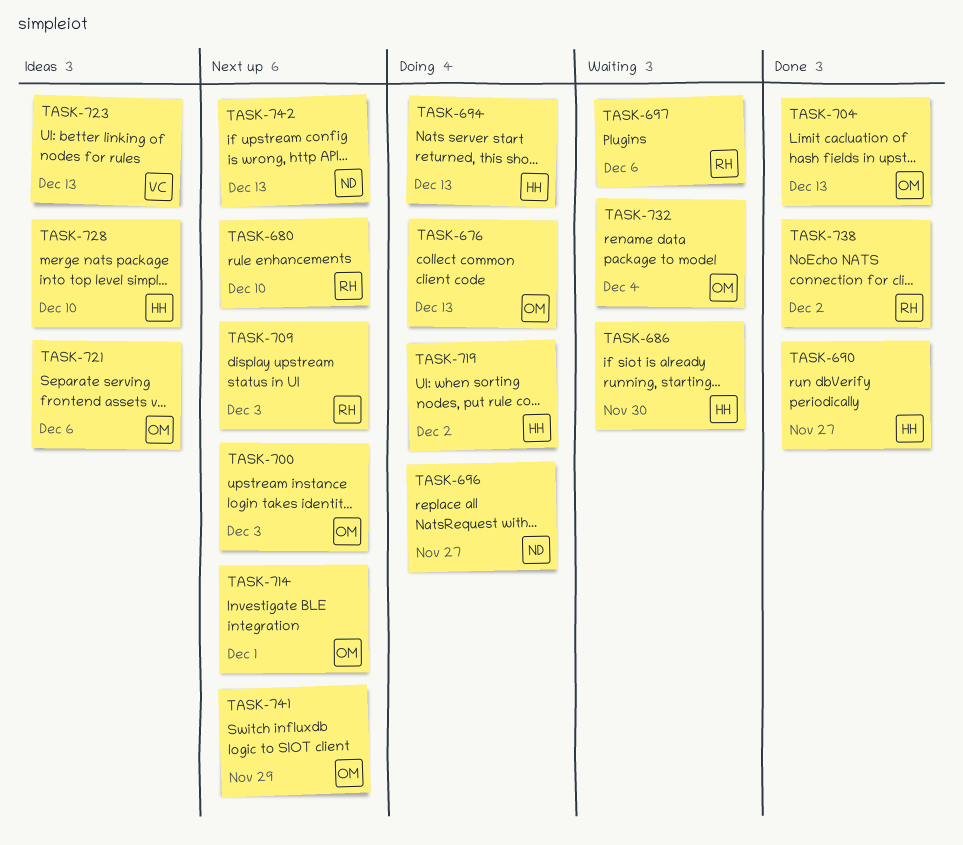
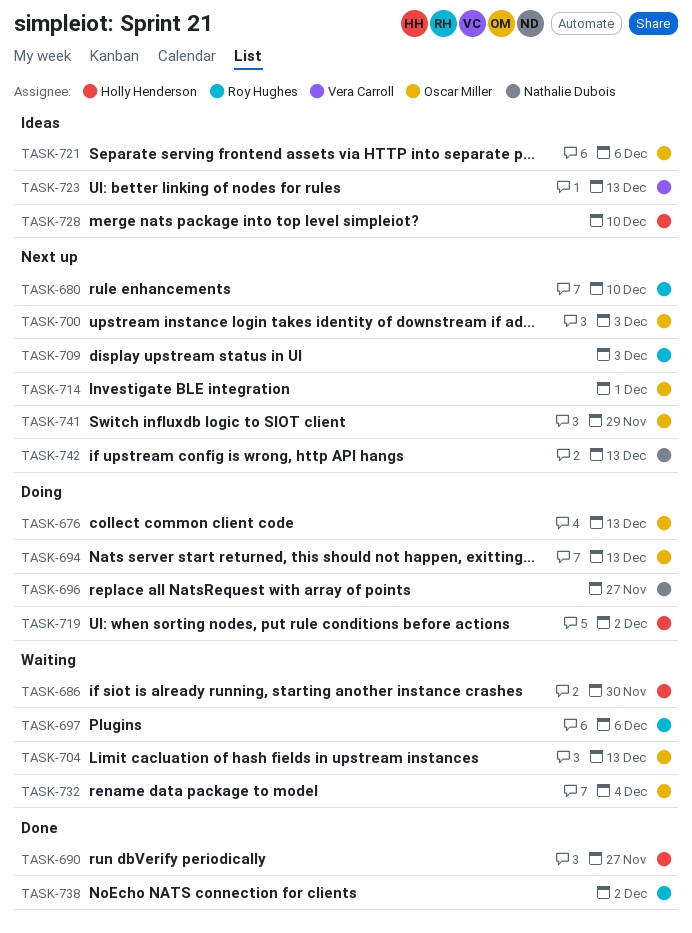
TASK-694, owner: Holly Henderson -> Oscar Miller
TASK-704, status: Done -> Waiting

